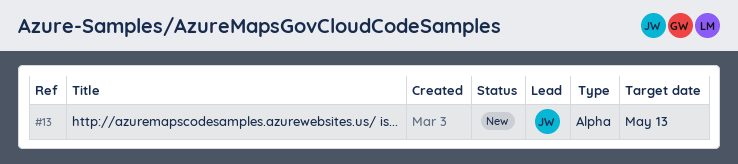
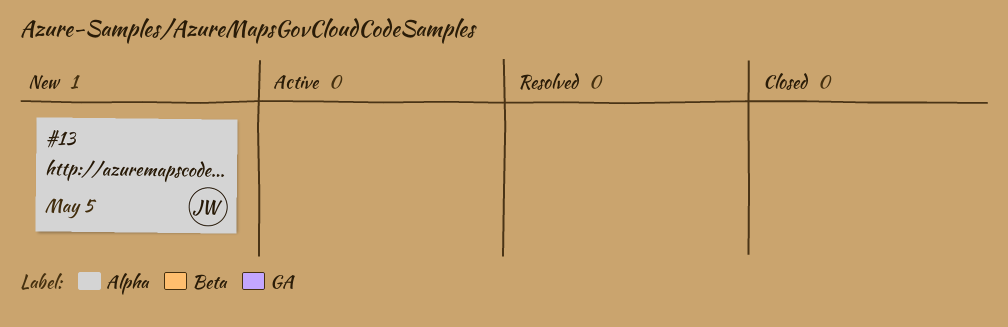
#13, due: May 13 -> May 5

